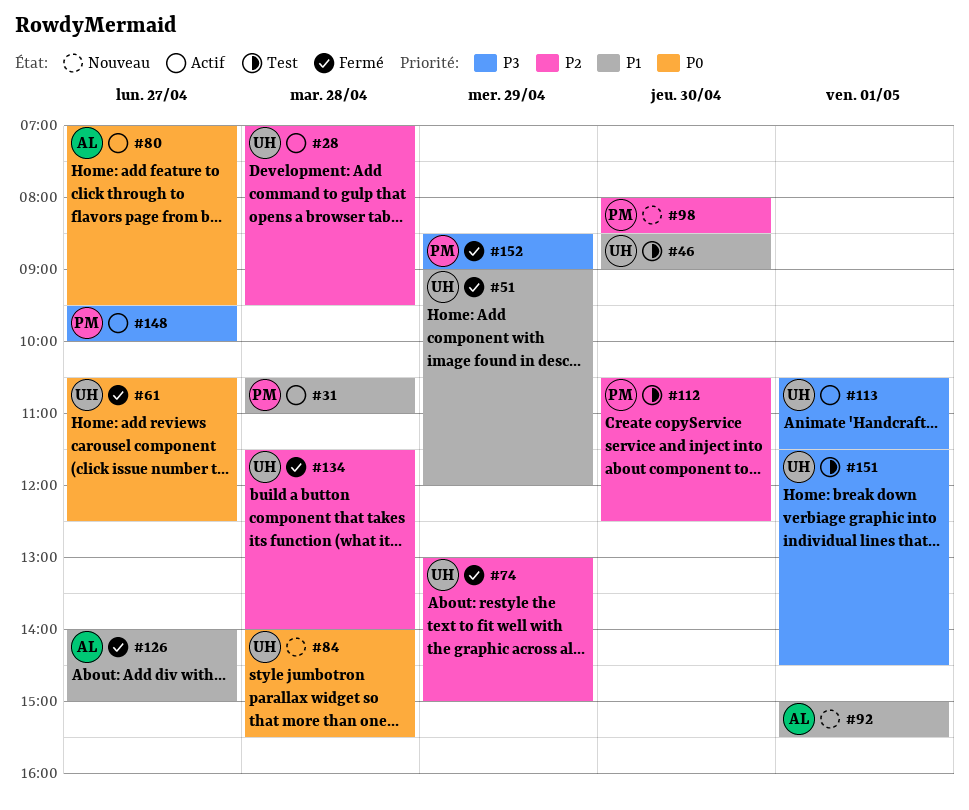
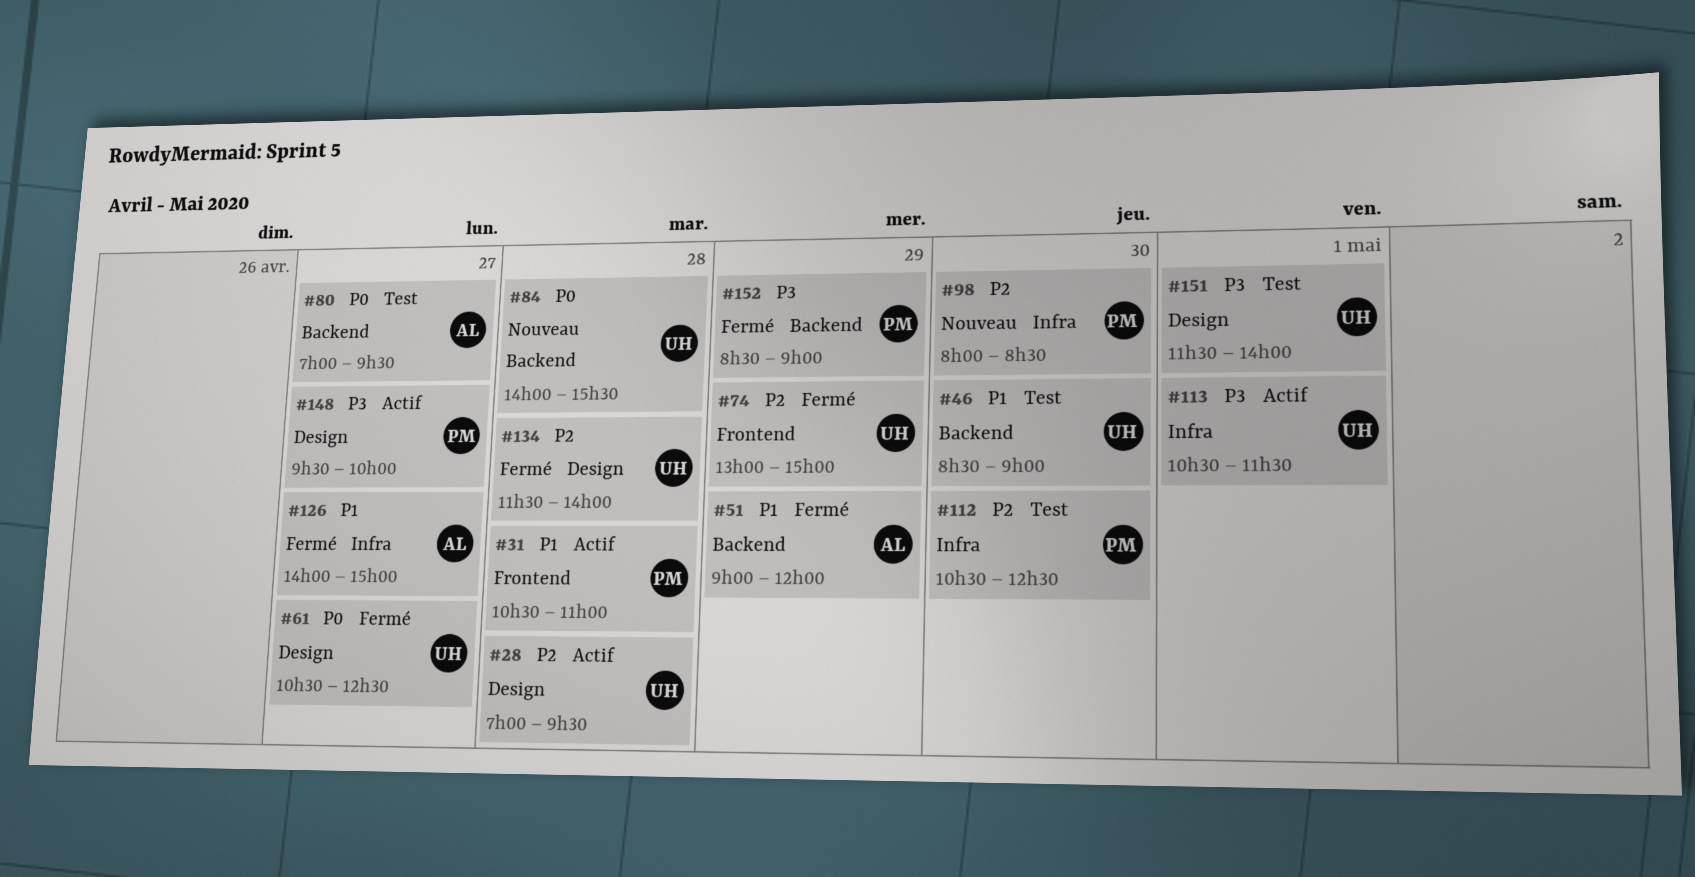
#51, owner: UH -> AL
#80, status: Actif -> Test
#92: present -> none
#151, ends: 14:30 -> 14:00

